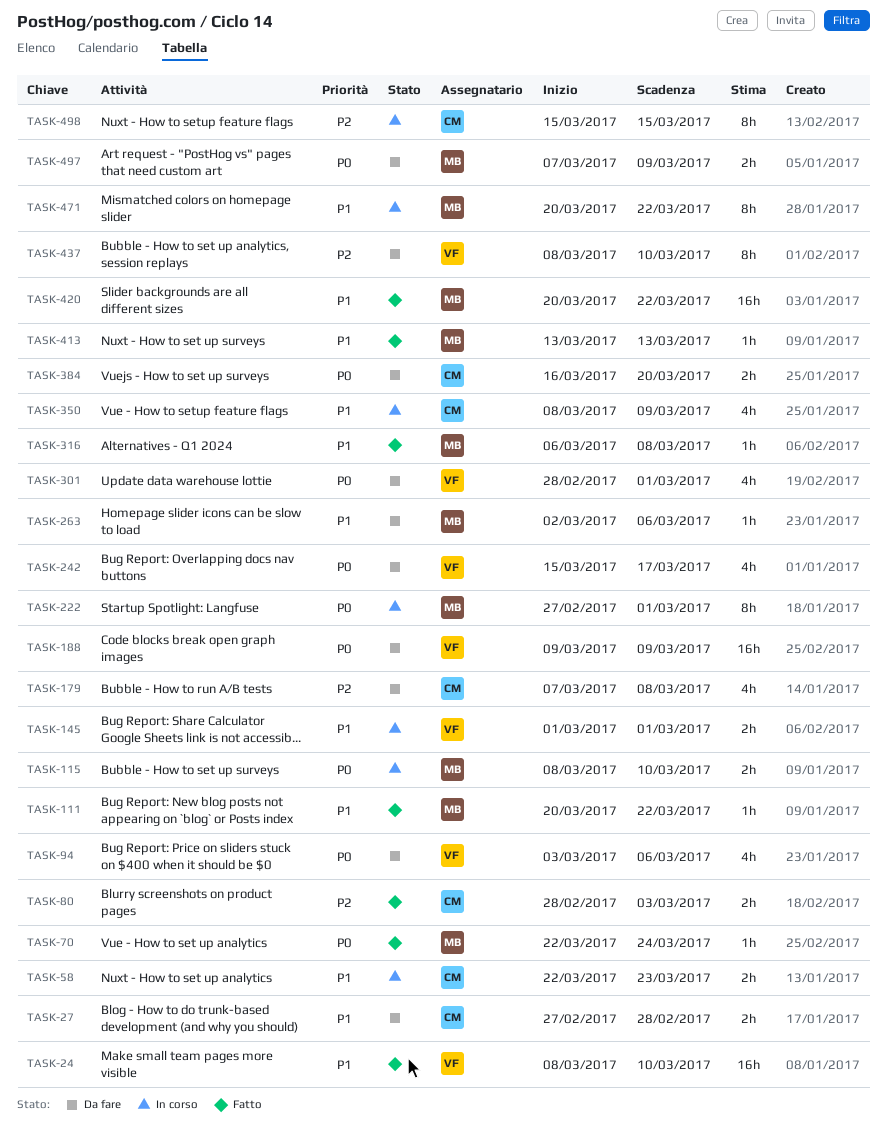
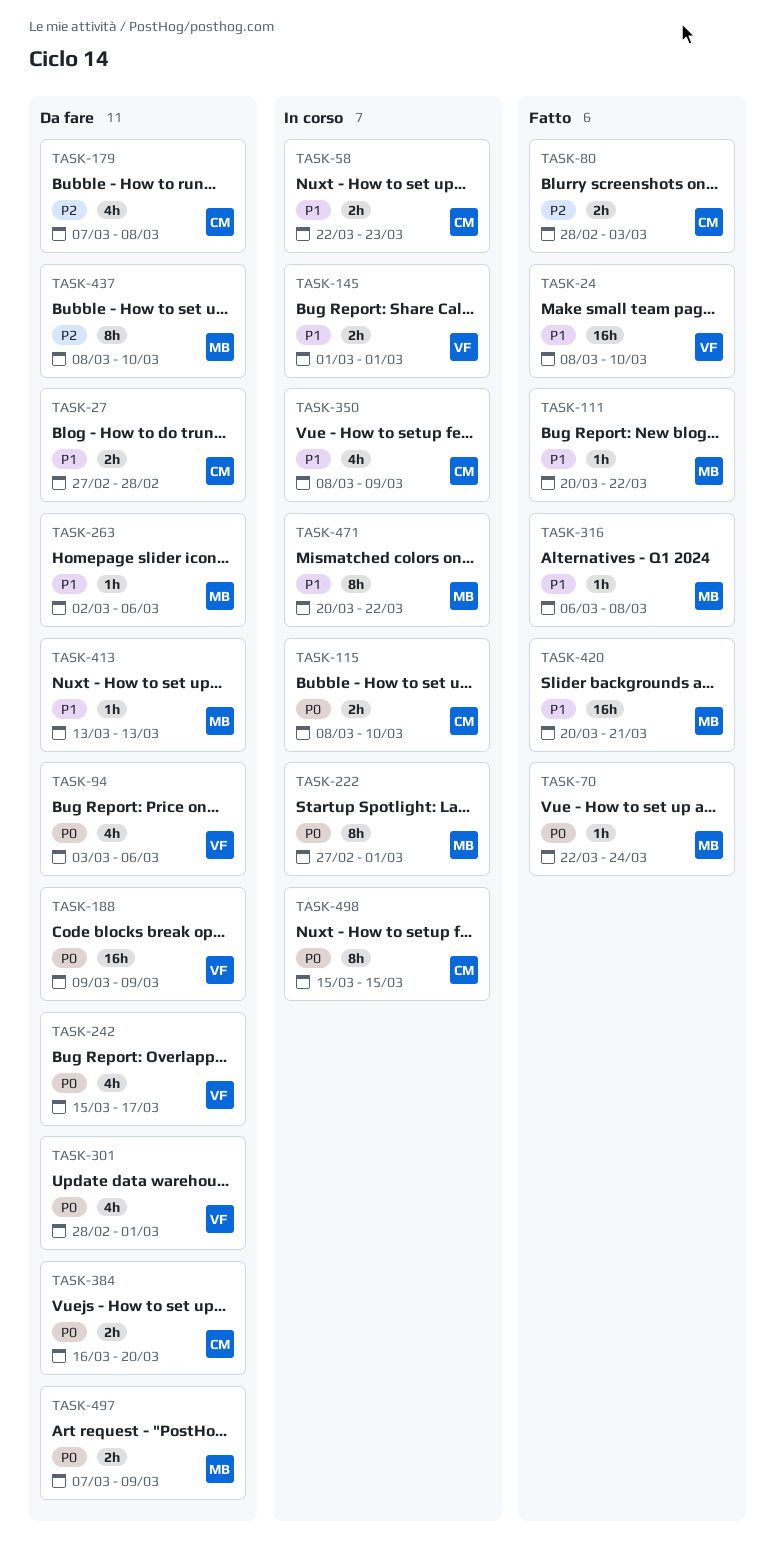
TASK-115, owner: MB -> CM
TASK-413, status: Fatto -> Da fare
TASK-420, due: Mar 22 -> Mar 21
TASK-437, owner: VF -> MB
TASK-498, priority: P2 -> P0

